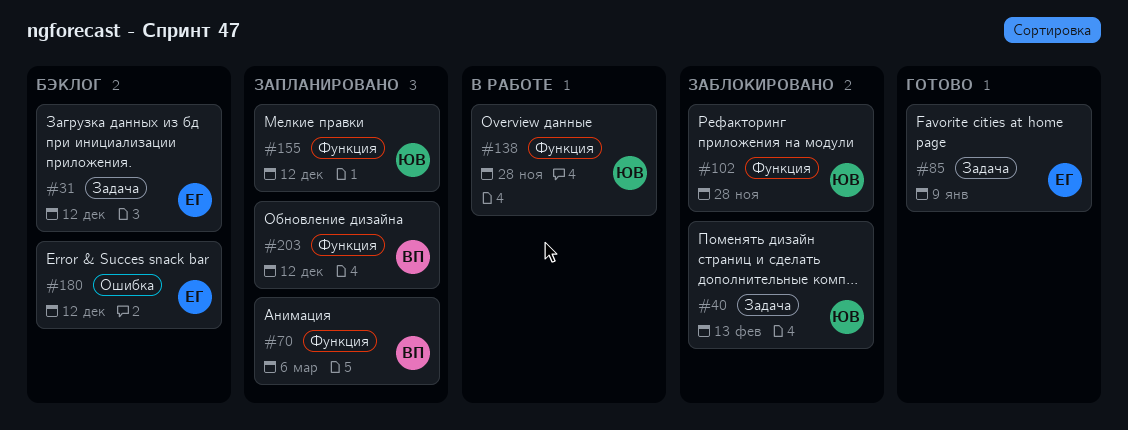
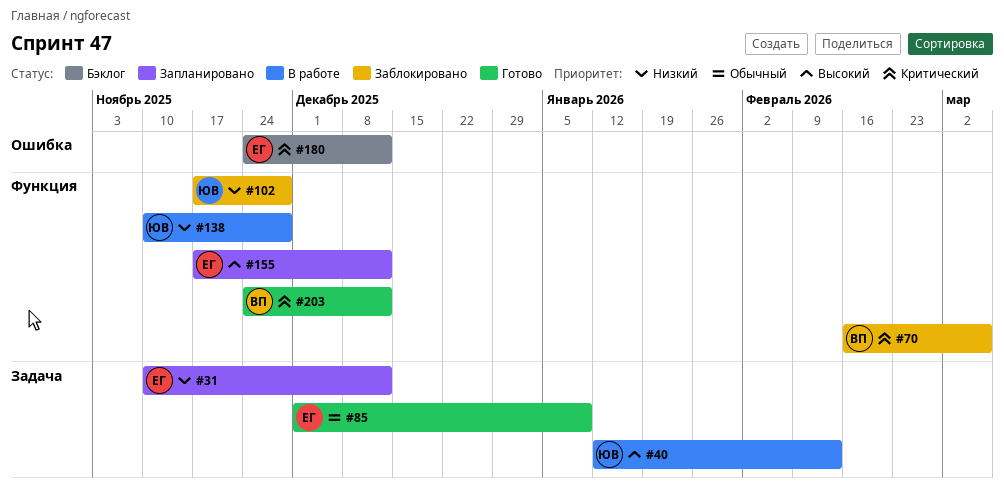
#31, status: Бэклог -> Запланировано
#40, status: Заблокировано -> В работе
#70, status: Запланировано -> Заблокировано
#155, owner: ЮВ -> ЕГ
#203, status: Запланировано -> Готово

